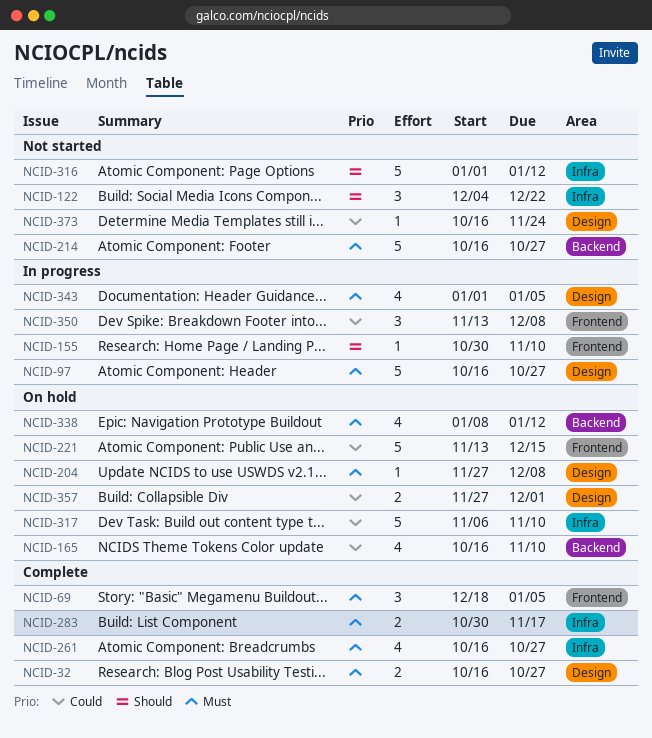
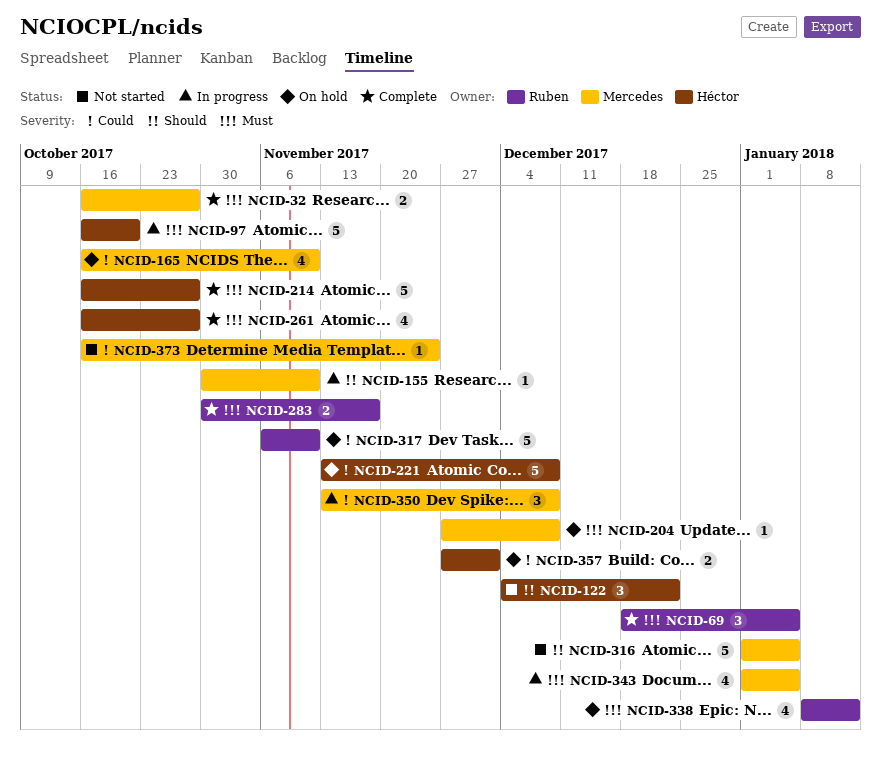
NCID-97, due: Oct 27 -> Oct 20
NCID-214, status: Not started -> Complete
NCID-221, due: Dec 15 -> Dec 8
NCID-316, due: Jan 12 -> Jan 5

